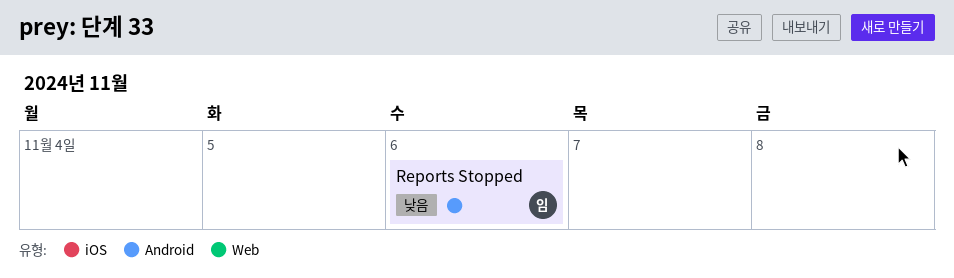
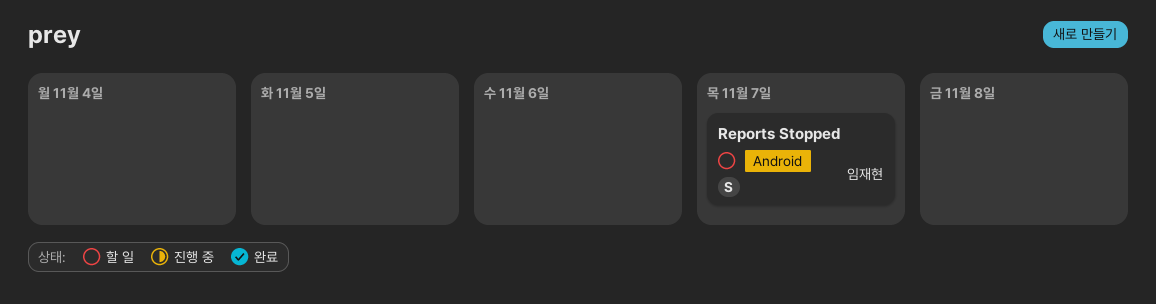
Reports Stopped, due: Nov 6 -> Nov 7

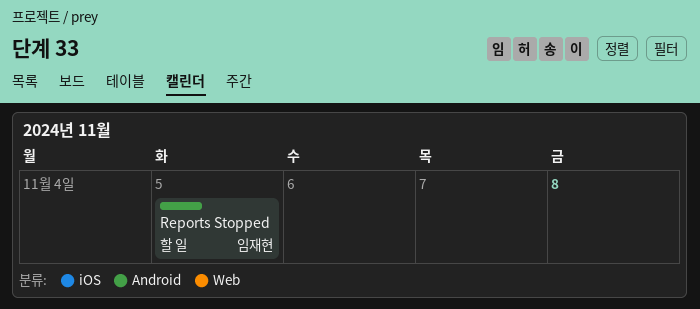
Reports Stopped, due: Nov 7 -> Nov 5

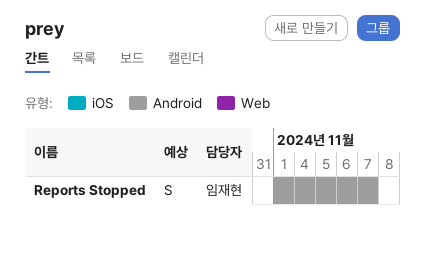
Reports Stopped, due: Nov 5 -> Nov 7

